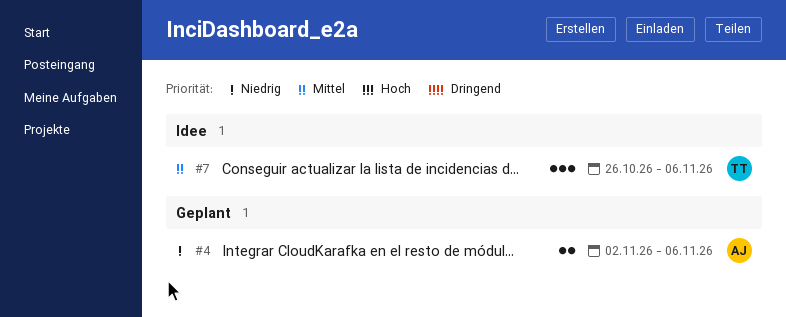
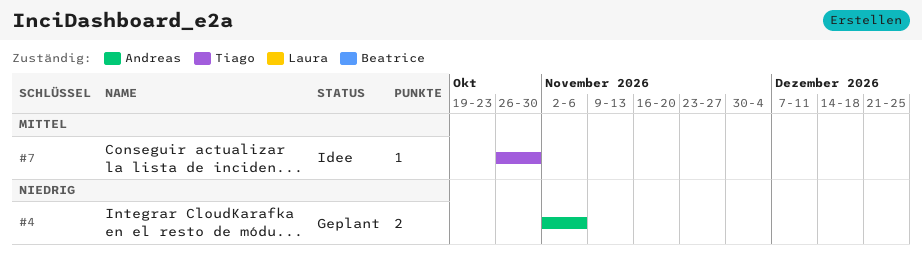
#7, estimate: 3 -> 1
#7, due: Nov 6 -> Oct 30

